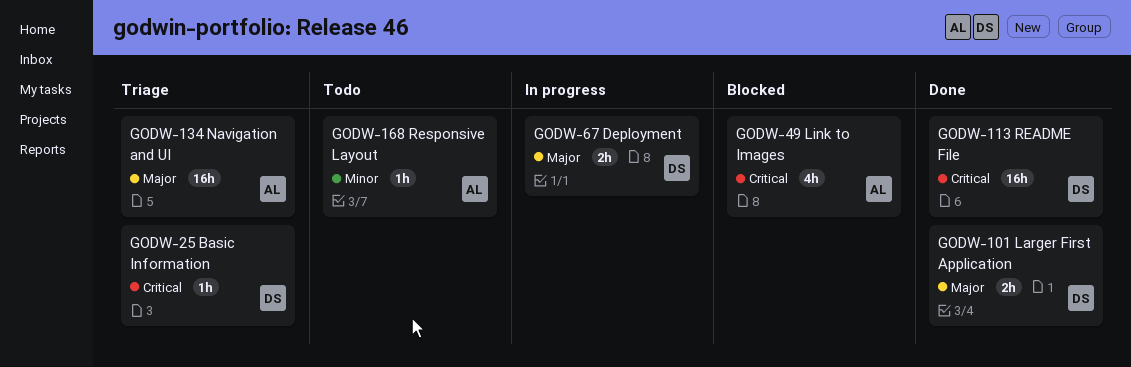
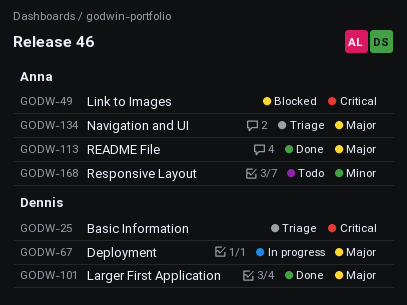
GODW-113, owner: Dennis -> Anna
GODW-113, priority: Critical -> Major

